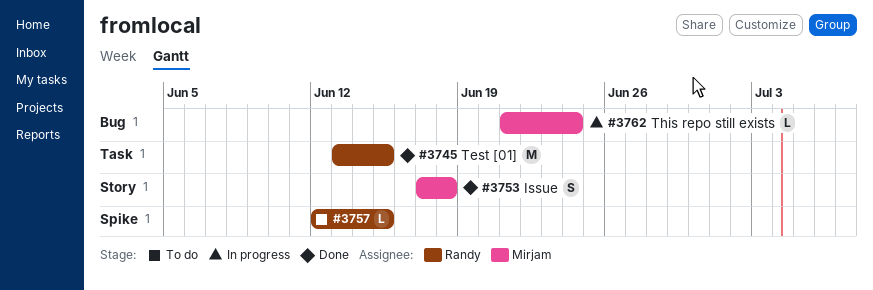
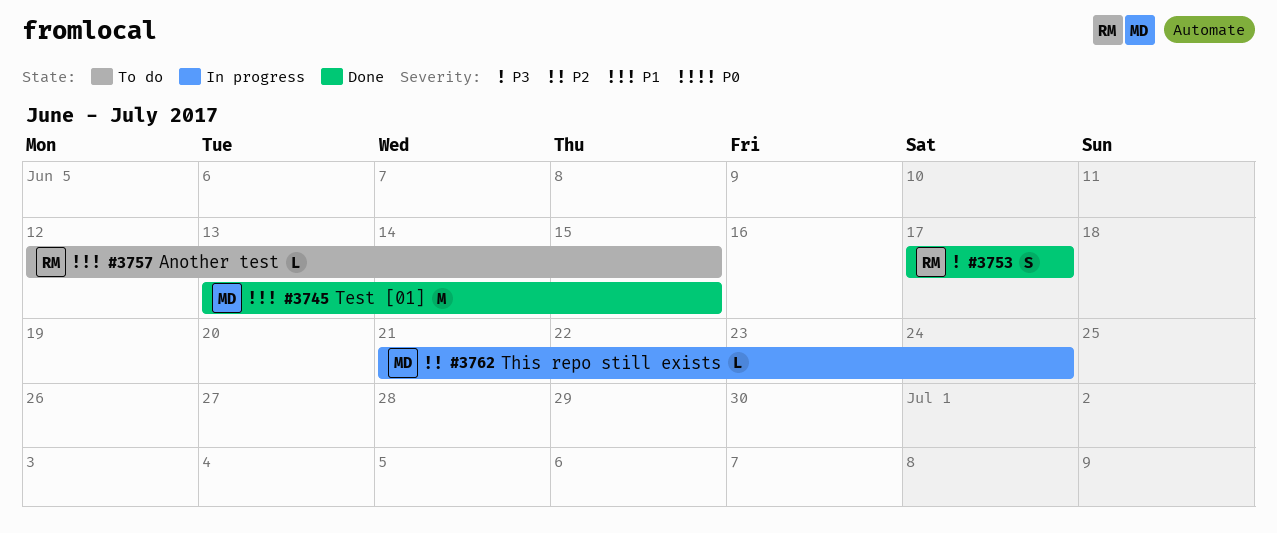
#3745, owner: Randy -> Mirjam
#3753, owner: Mirjam -> Randy
#3753, due: Jun 18 -> Jun 17

